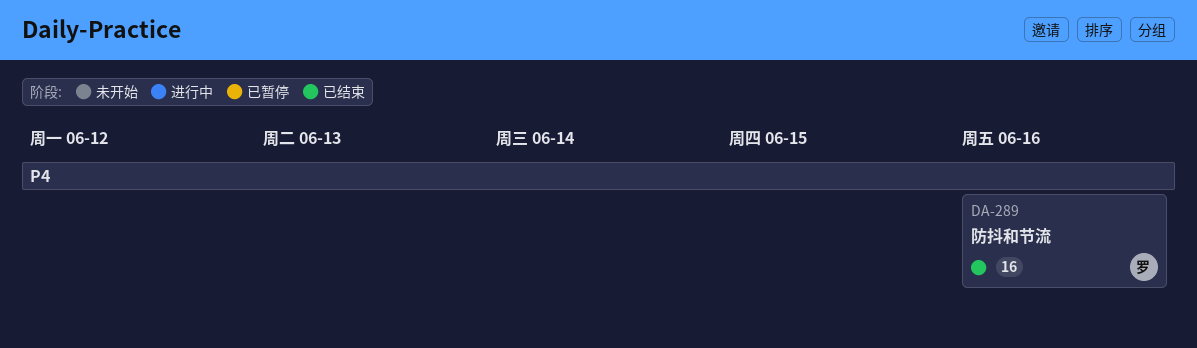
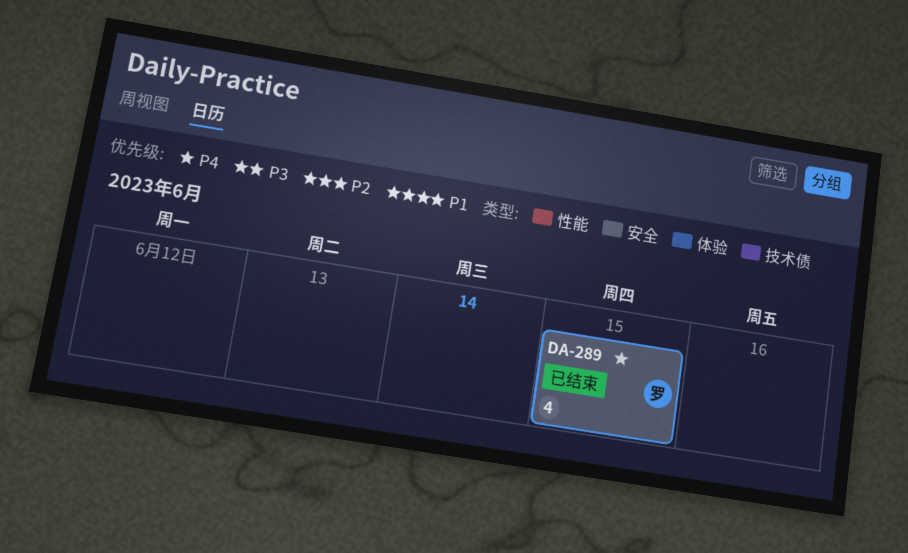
DA-289, estimate: 16 -> 4
DA-289, due: Jun 16 -> Jun 15

